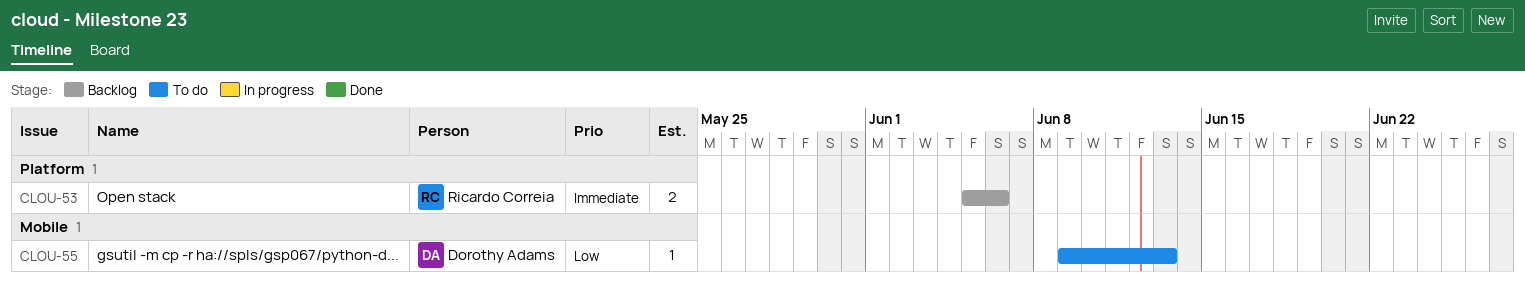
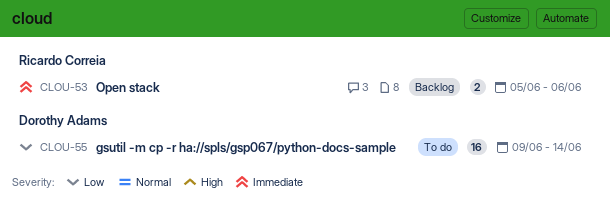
CLOU-55, estimate: 1 -> 16
CLOU-55, due: Jun 13 -> Jun 14

